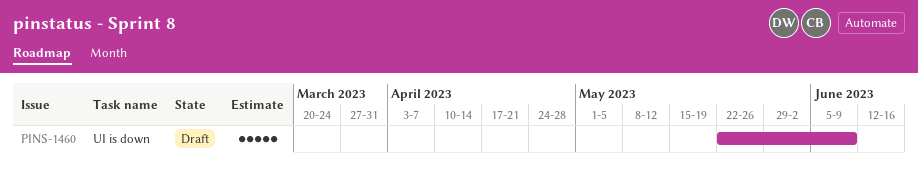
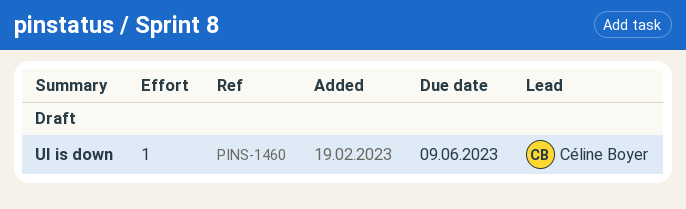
PINS-1460, estimate: 5 -> 1

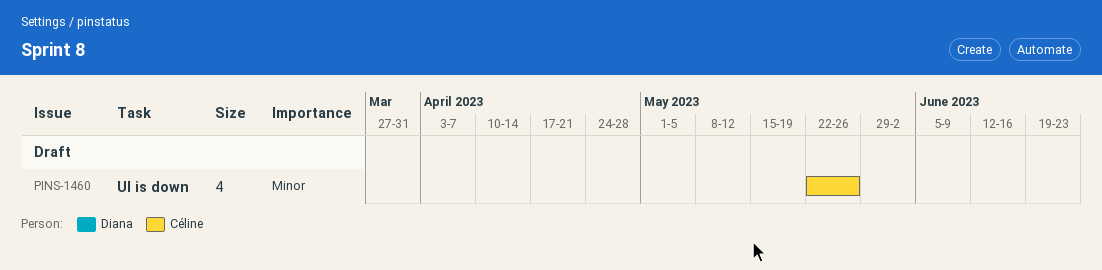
PINS-1460, estimate: 1 -> 4
PINS-1460, due: Jun 9 -> May 26

